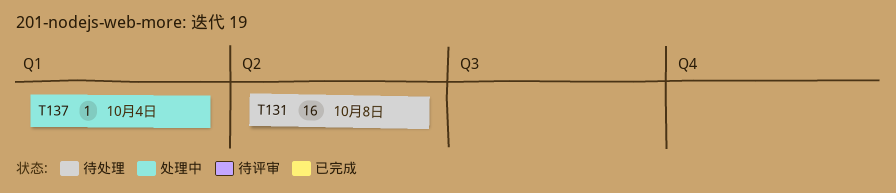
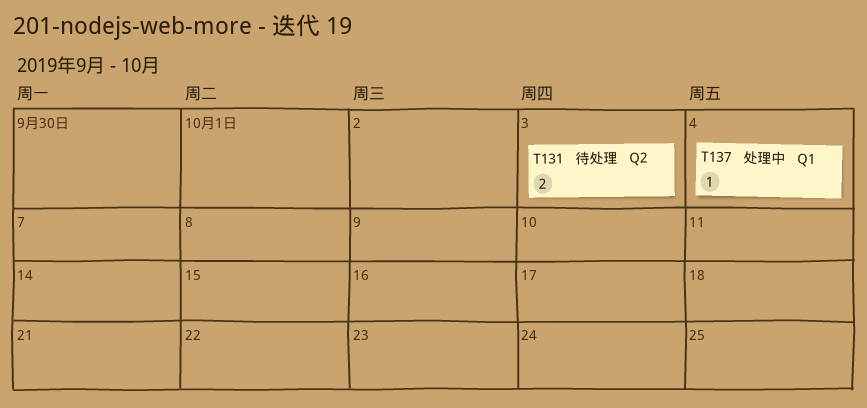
T131, estimate: 16 -> 2
T131, due: Oct 8 -> Oct 3

